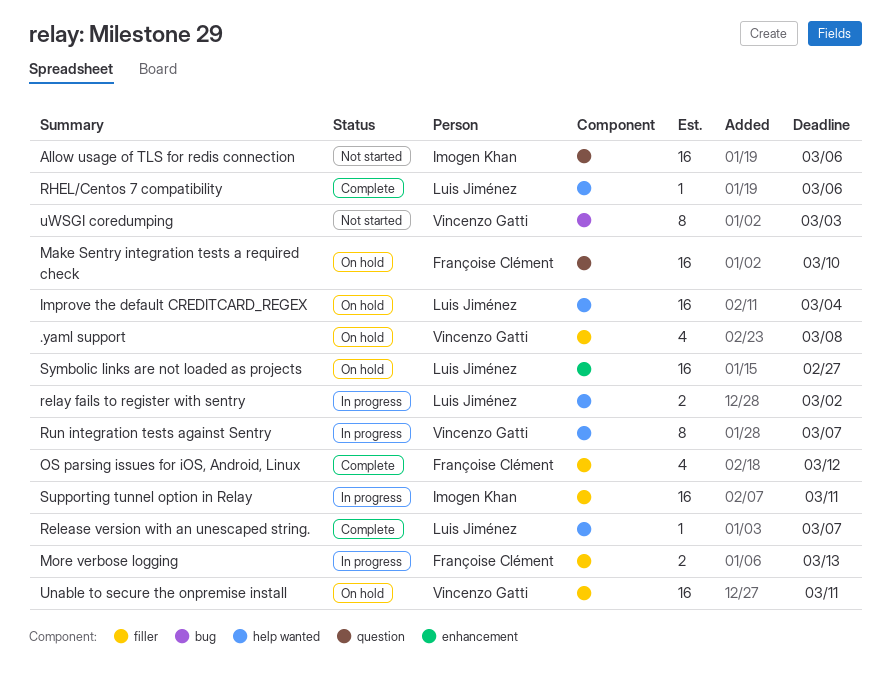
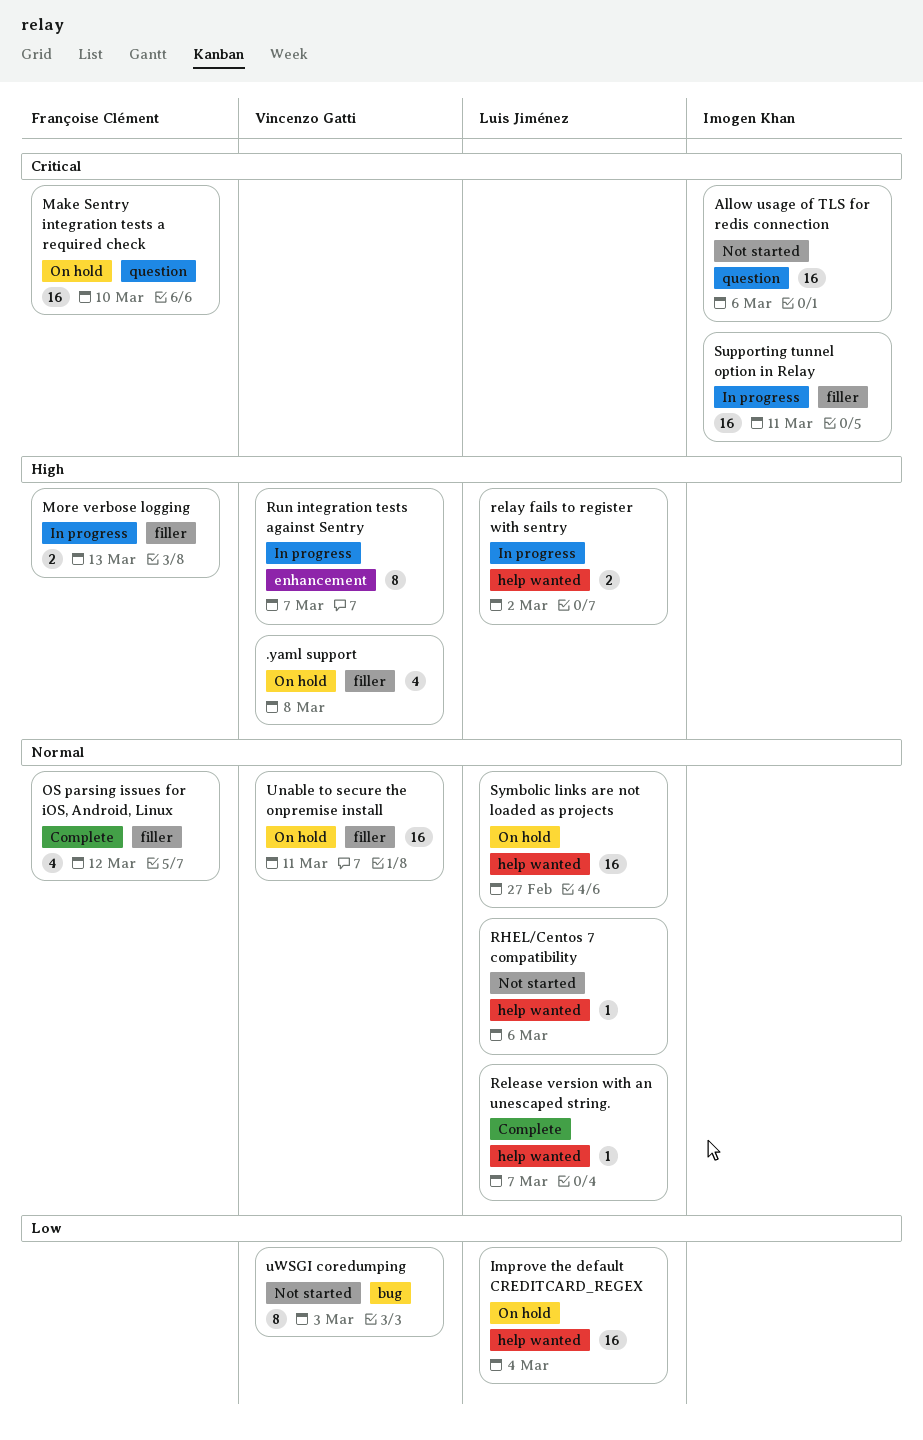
RHEL/Centos 7 compatibility, status: Complete -> Not started
Run integration tests against Sentry, label: help wanted -> enhancement
Symbolic links are not loaded as projects, label: enhancement -> help wanted

